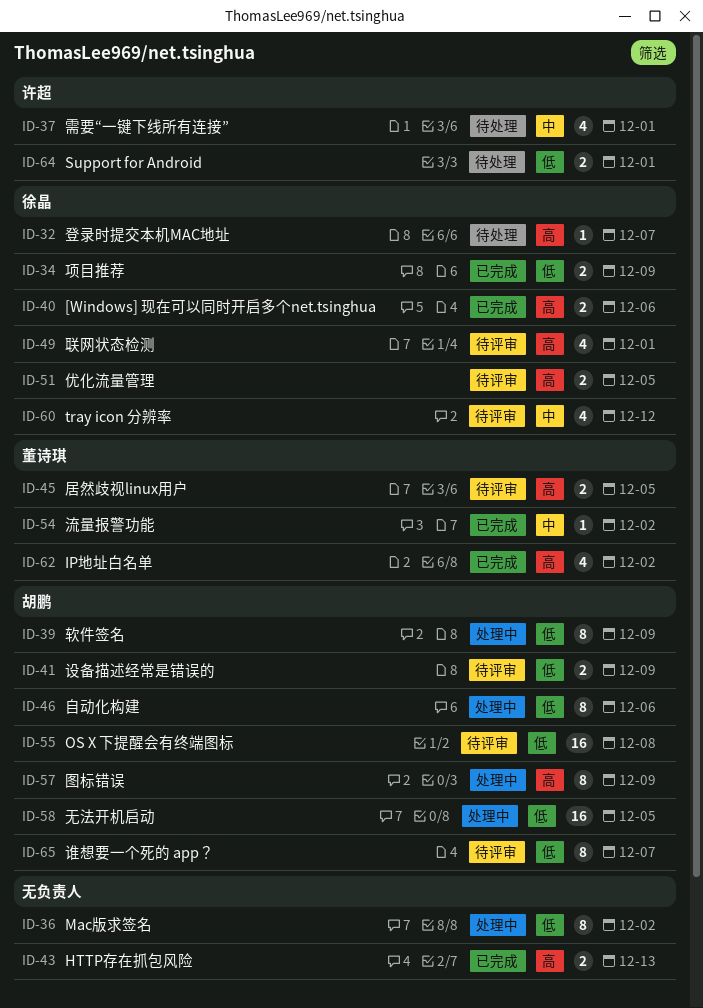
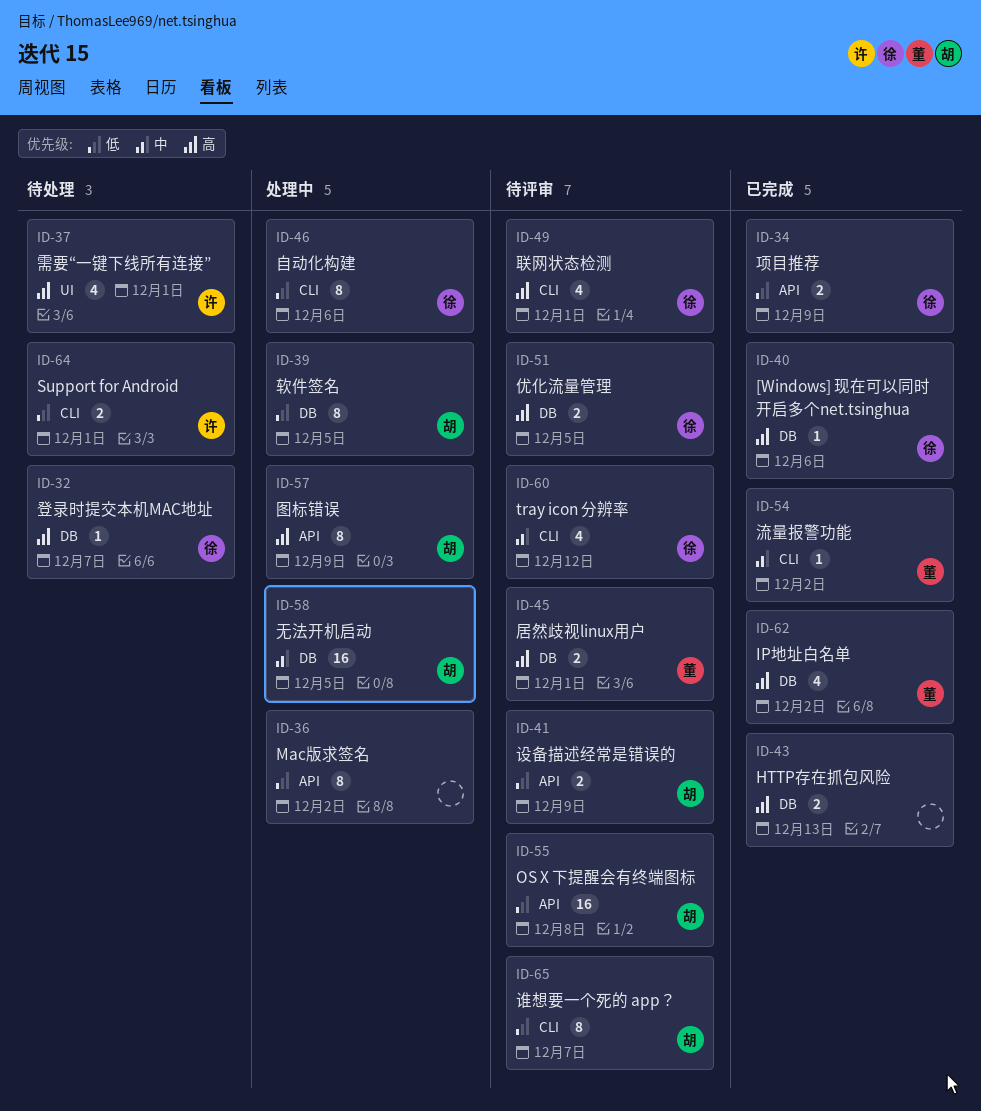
ID-37, priority: 中 -> 高
ID-39, due: Dec 9 -> Dec 5
ID-40, estimate: 2 -> 1
ID-45, due: Dec 5 -> Dec 1
ID-46, owner: 胡鹏 -> 徐晶
ID-58, priority: 低 -> 中

